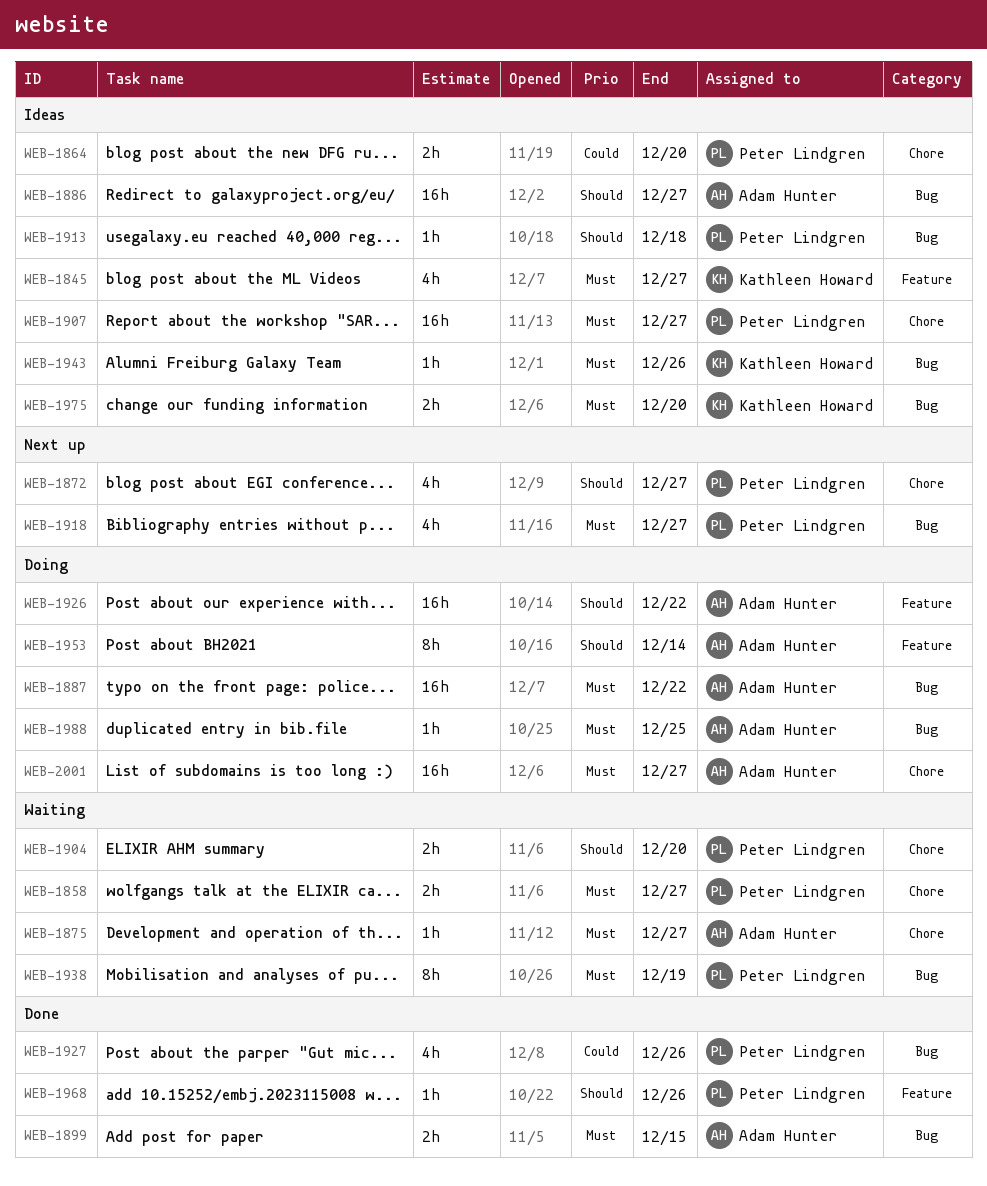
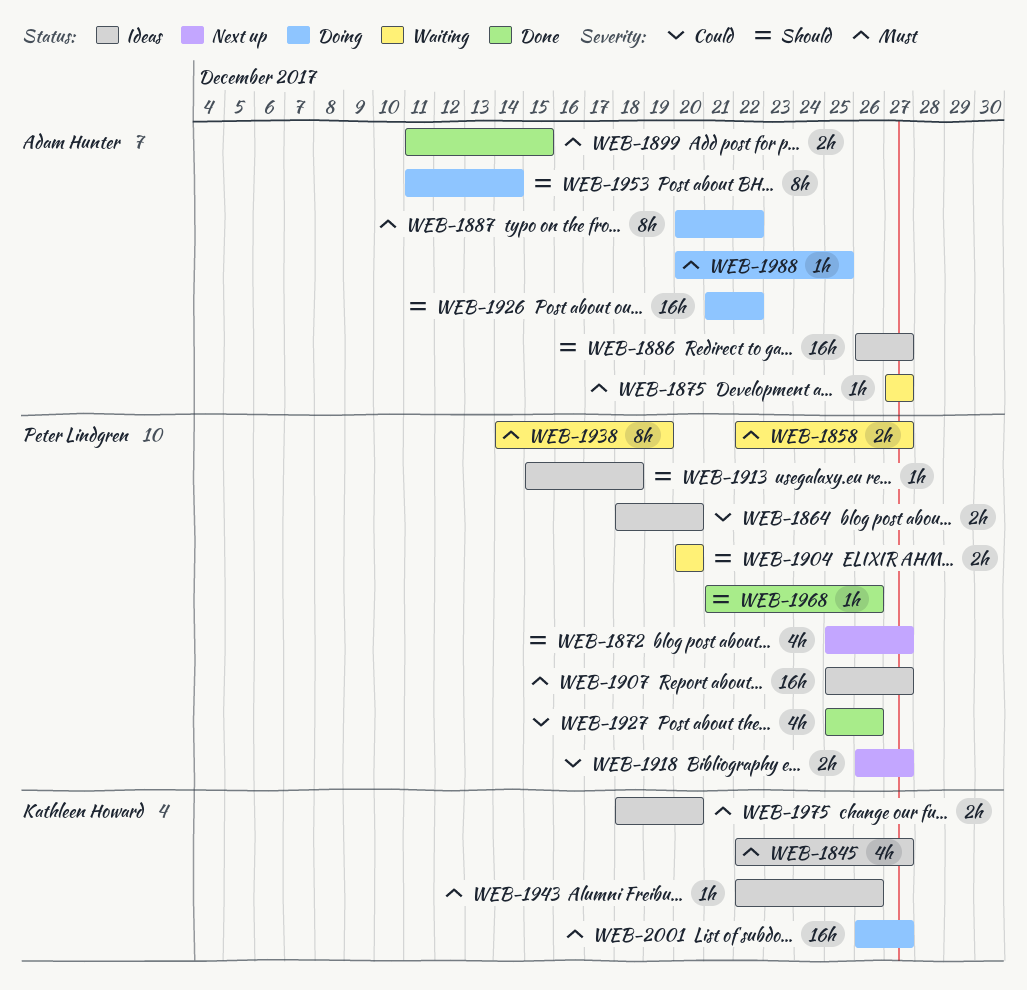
WEB-1887, estimate: 16h -> 8h
WEB-1918, priority: Must -> Could
WEB-1918, estimate: 4h -> 2h
WEB-2001, owner: Adam Hunter -> Kathleen Howard

